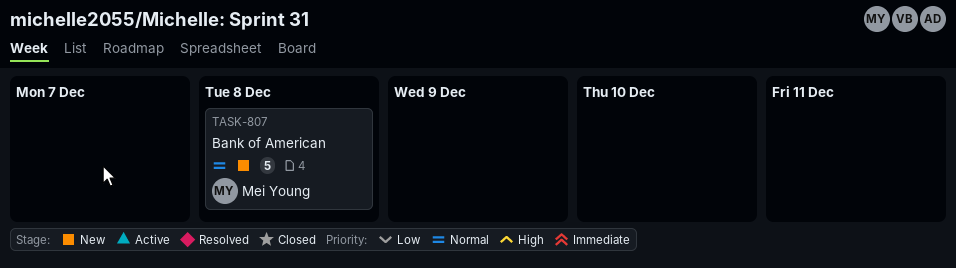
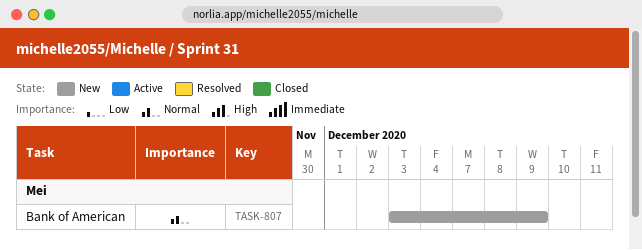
TASK-807, due: Dec 8 -> Dec 9

